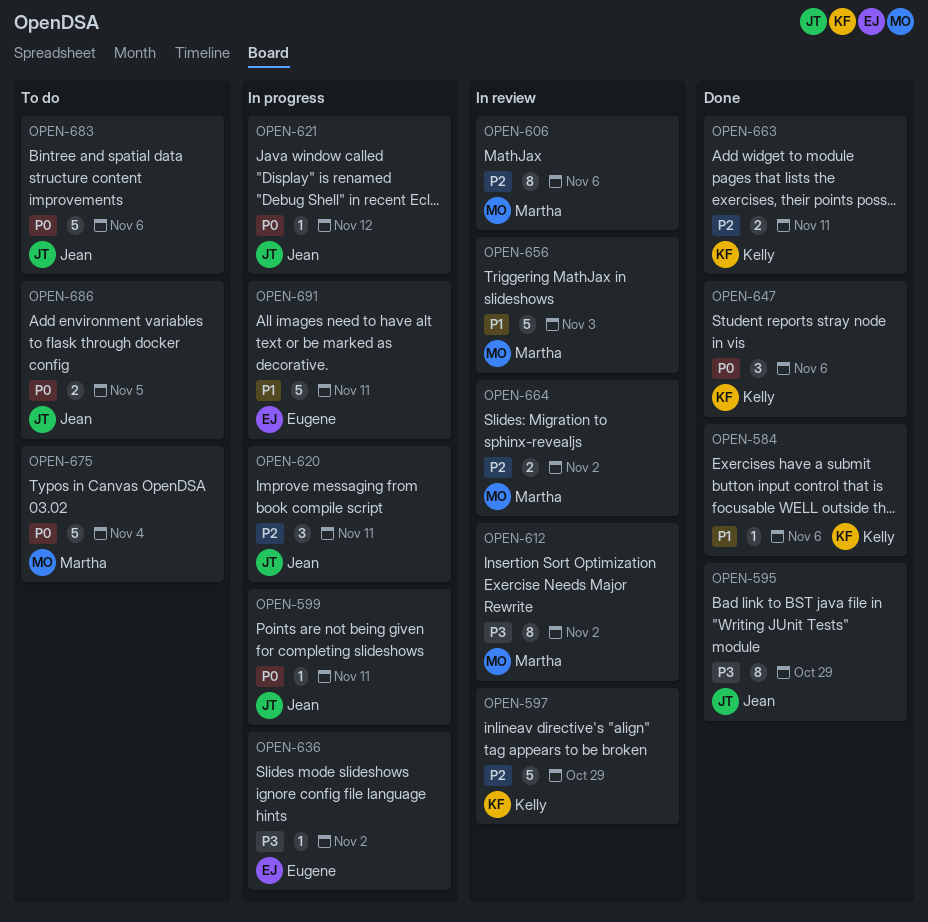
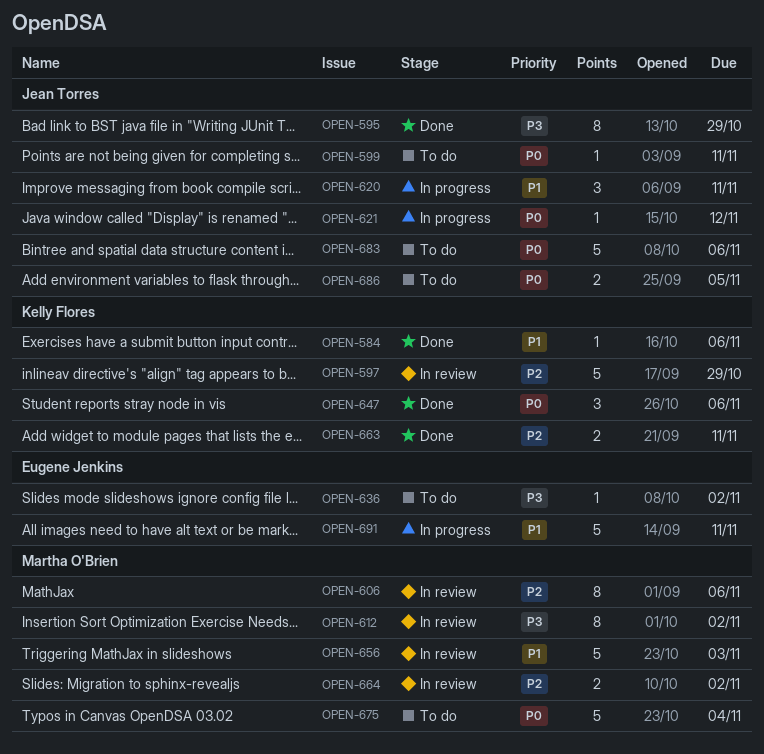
OPEN-599, status: In progress -> To do
OPEN-620, priority: P2 -> P1
OPEN-636, status: In progress -> To do

